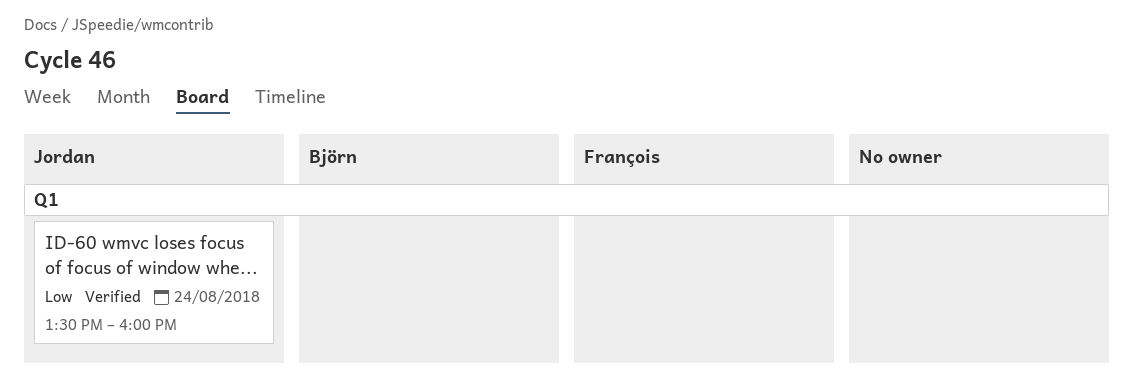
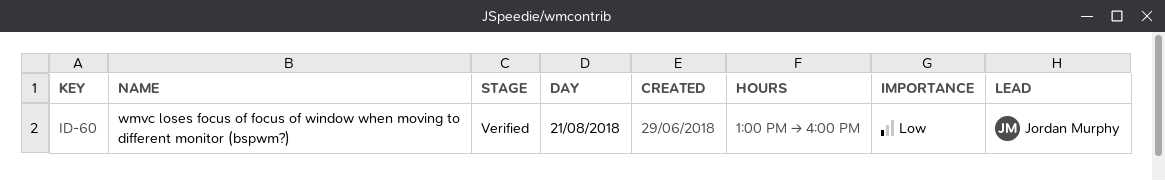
ID-60, day: Aug 24 -> Aug 21
ID-60, begins: 13:30 -> 13:00

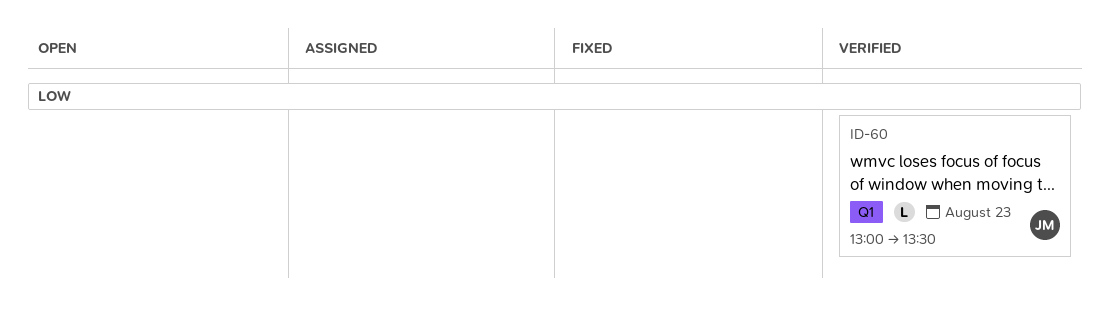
ID-60, day: Aug 21 -> Aug 23
ID-60, ends: 16:00 -> 13:30

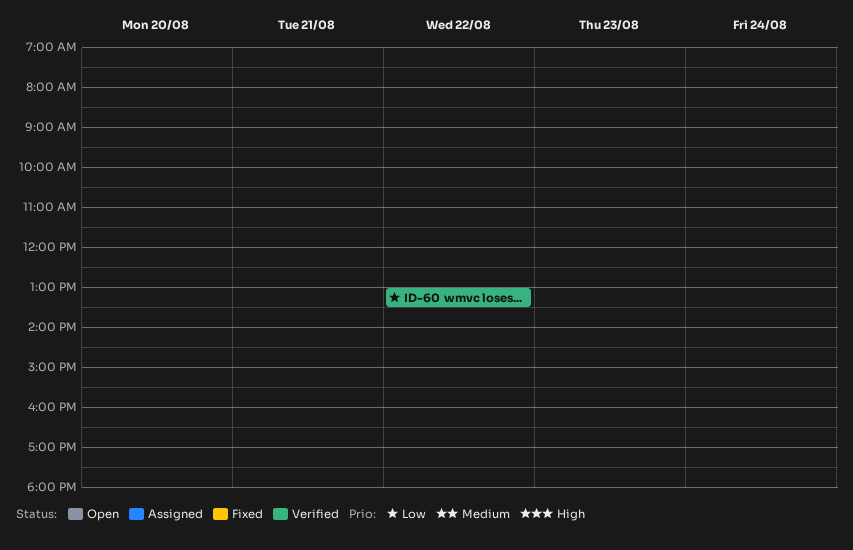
ID-60, day: Aug 23 -> Aug 22

